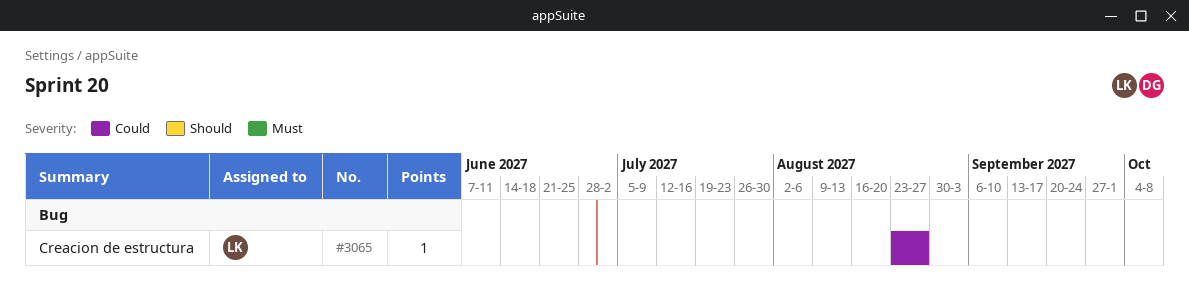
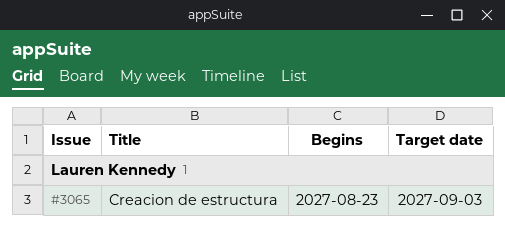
#3065, due: Aug 27 -> Sep 3

